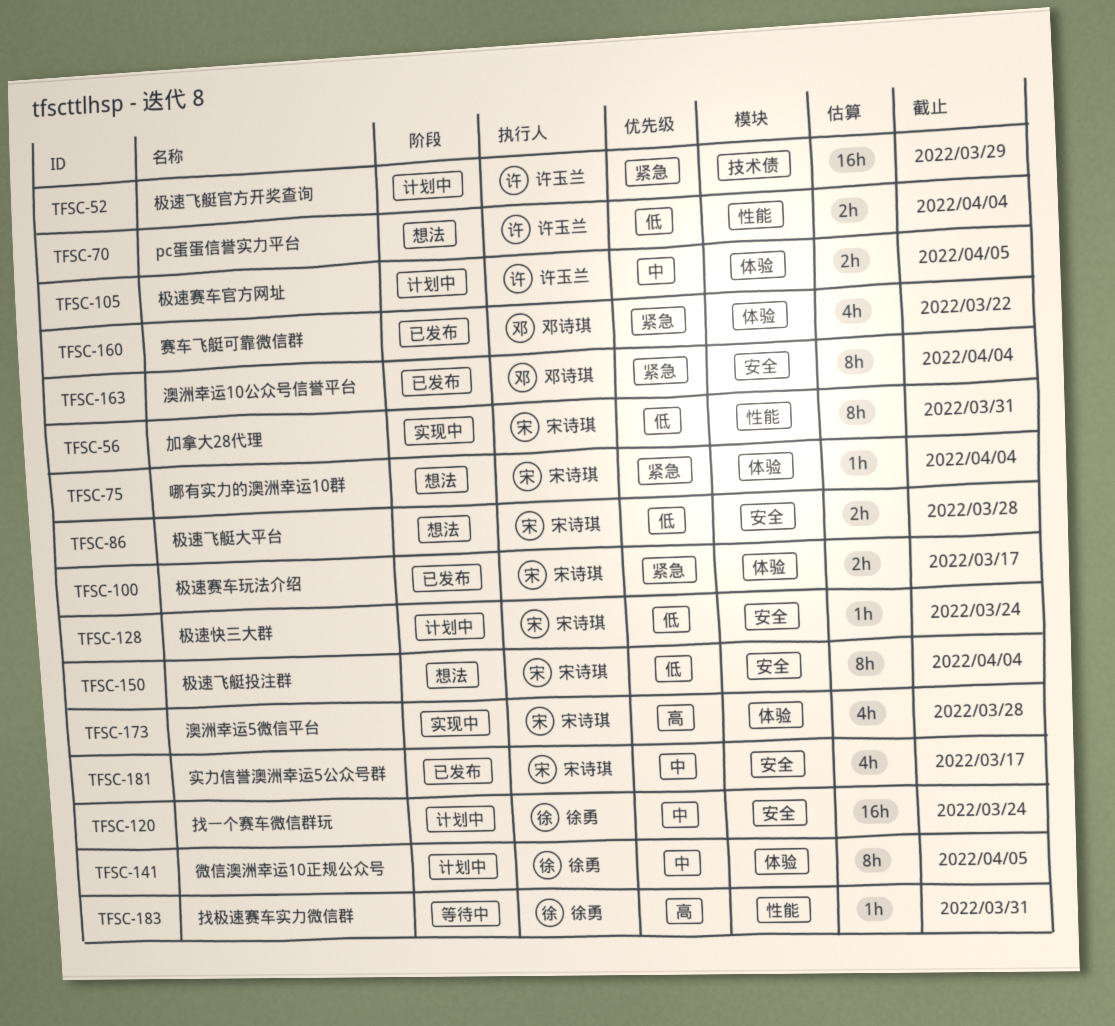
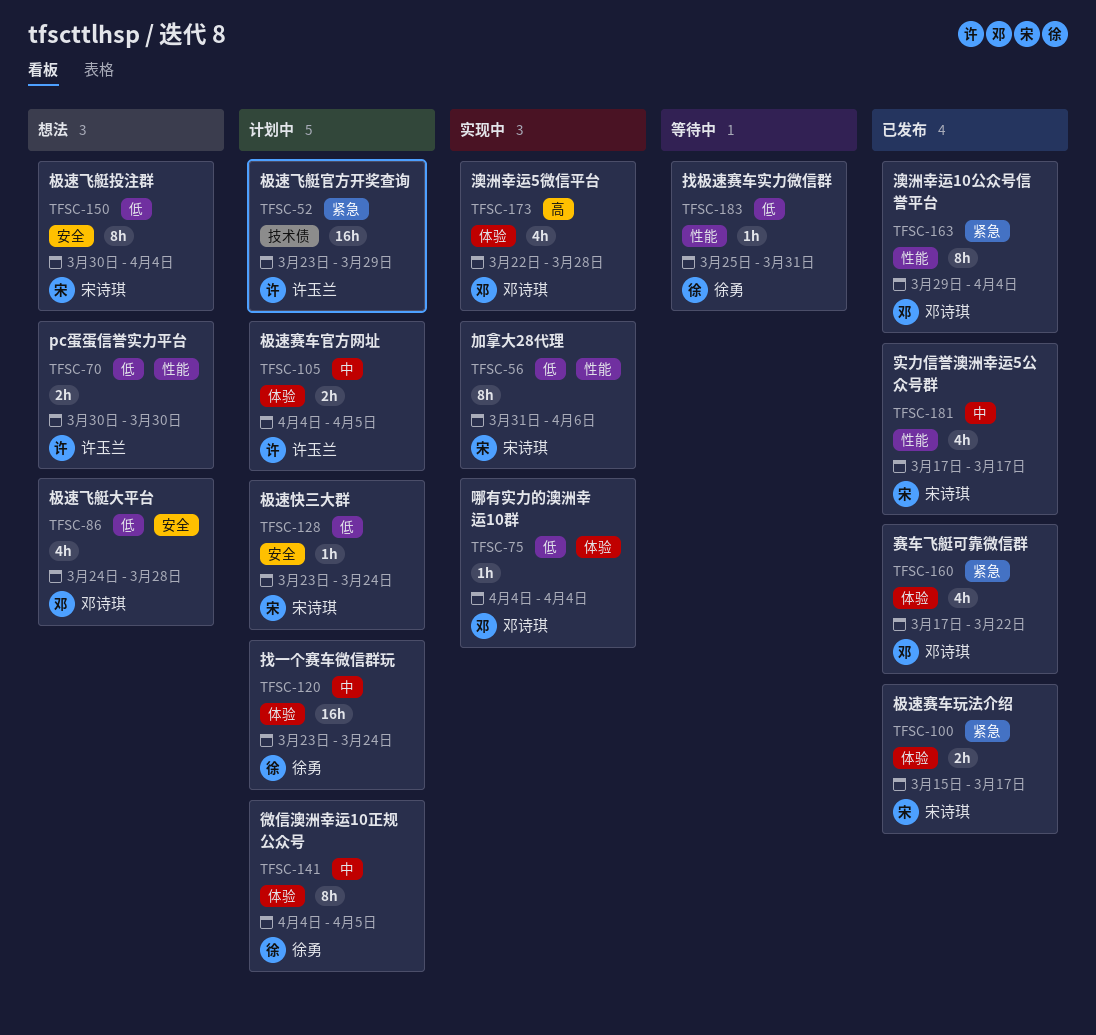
TFSC-56, due: Mar 31 -> Apr 6
TFSC-70, due: Apr 4 -> Mar 30
TFSC-75, status: 想法 -> 实现中
TFSC-75, owner: 宋诗琪 -> 邓诗琪
TFSC-75, priority: 紧急 -> 低
TFSC-86, owner: 宋诗琪 -> 邓诗琪
TFSC-86, estimate: 2h -> 4h
TFSC-120, label: 安全 -> 体验
TFSC-163, label: 安全 -> 性能
TFSC-173, owner: 宋诗琪 -> 邓诗琪
TFSC-181, label: 安全 -> 性能
TFSC-183, priority: 高 -> 低

